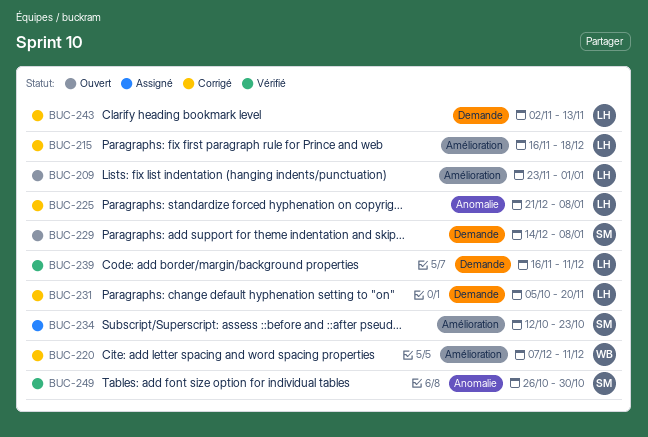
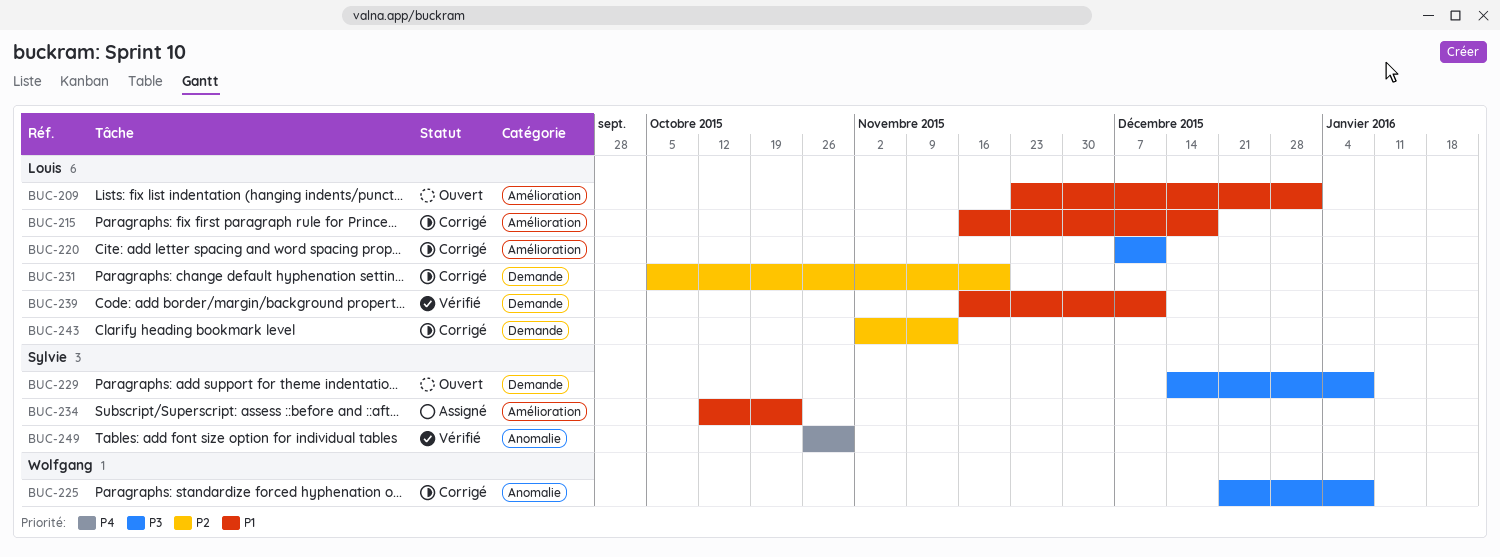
BUC-220, owner: Wolfgang -> Louis
BUC-225, owner: Louis -> Wolfgang

